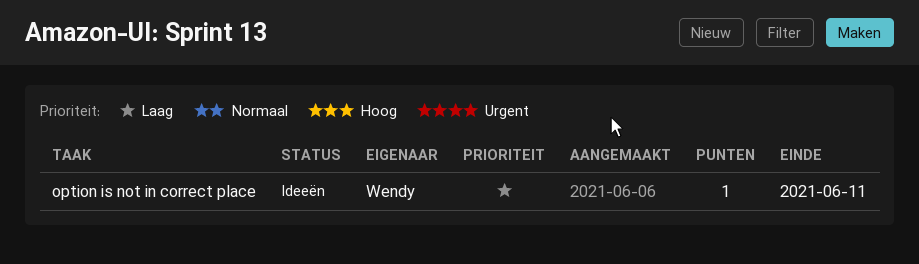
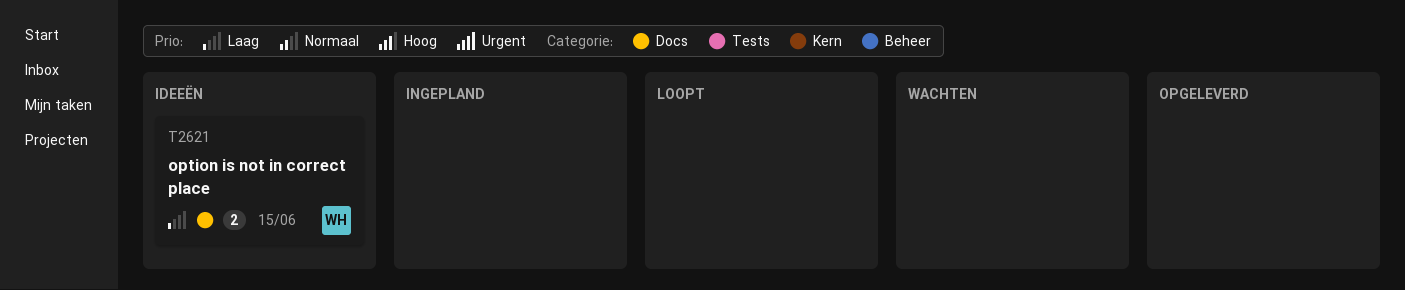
option is not in correct place, estimate: 1 -> 2
option is not in correct place, due: Jun 11 -> Jun 15

